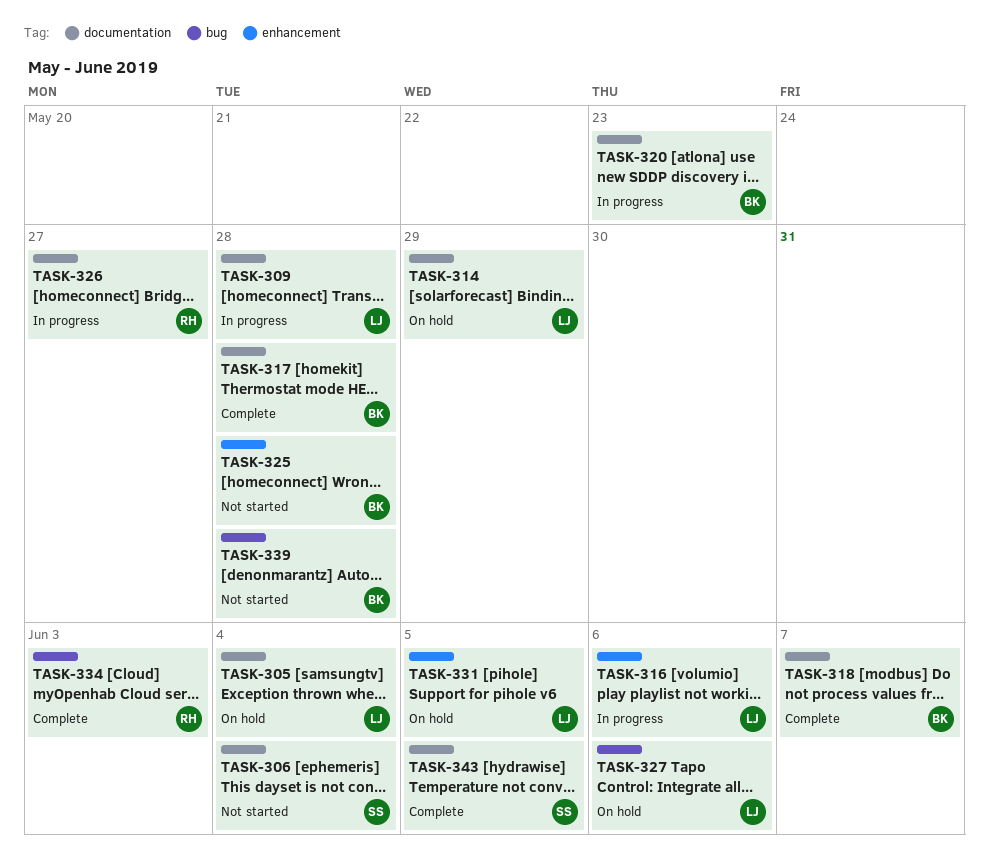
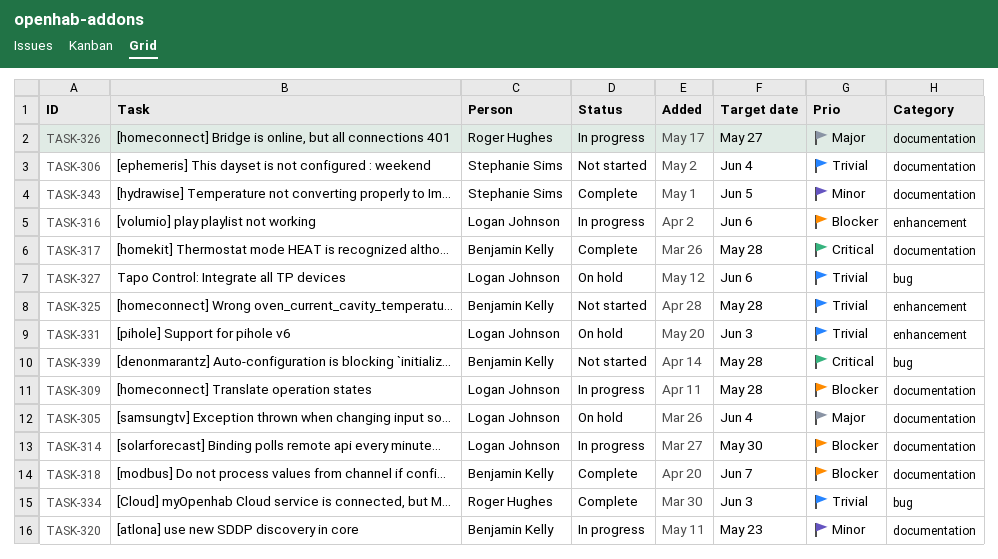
TASK-314, status: On hold -> In progress
TASK-314, due: May 29 -> May 30
TASK-331, due: Jun 5 -> Jun 3

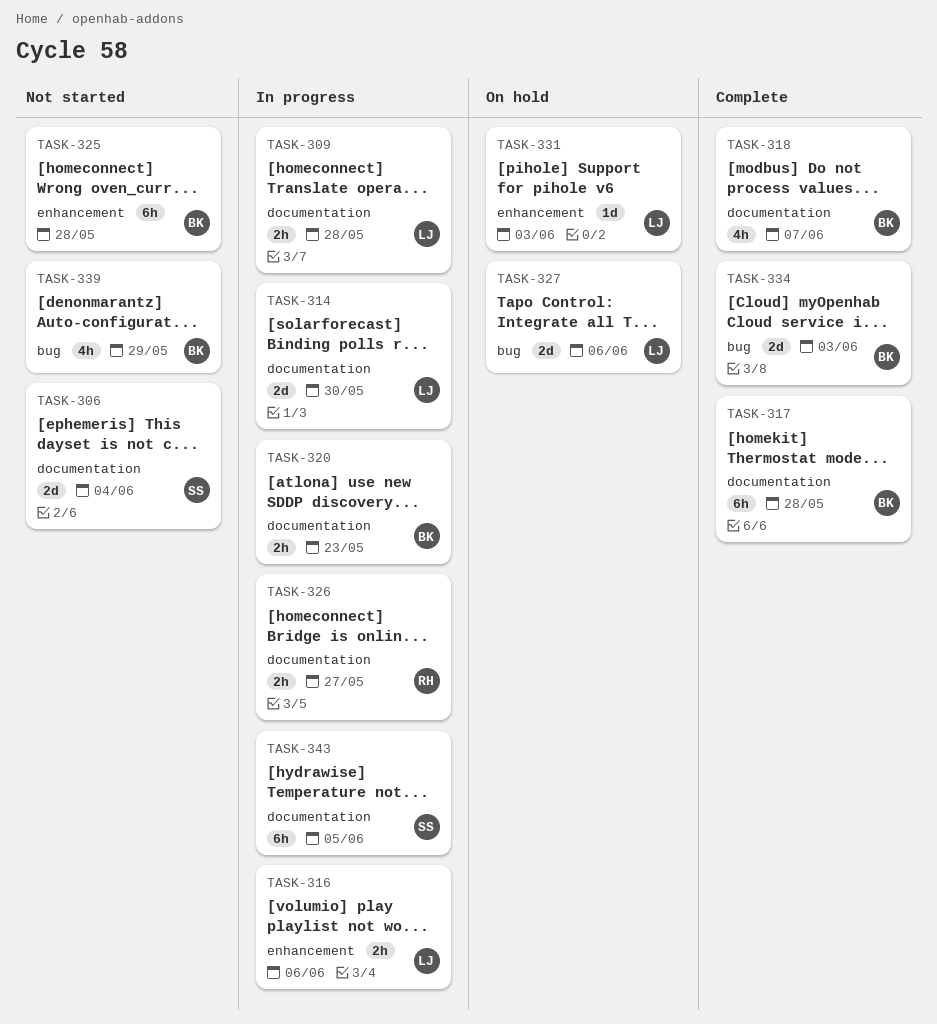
TASK-305: present -> none
TASK-334, owner: Roger Hughes -> Benjamin Kelly
TASK-339, due: May 28 -> May 29
TASK-343, status: Complete -> In progress

